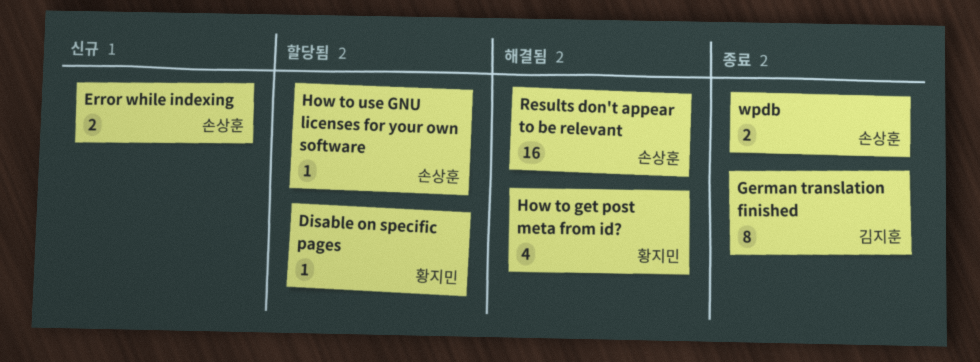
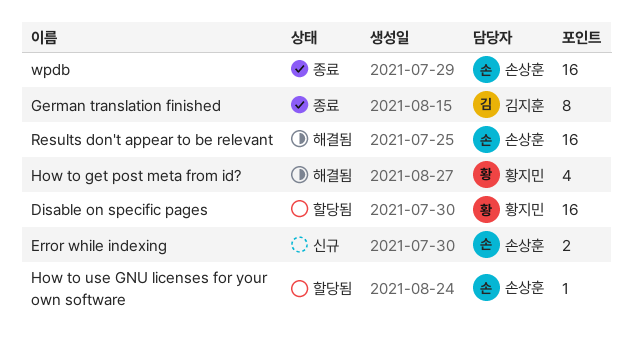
Disable on specific pages, estimate: 1 -> 16
wpdb, estimate: 2 -> 16

